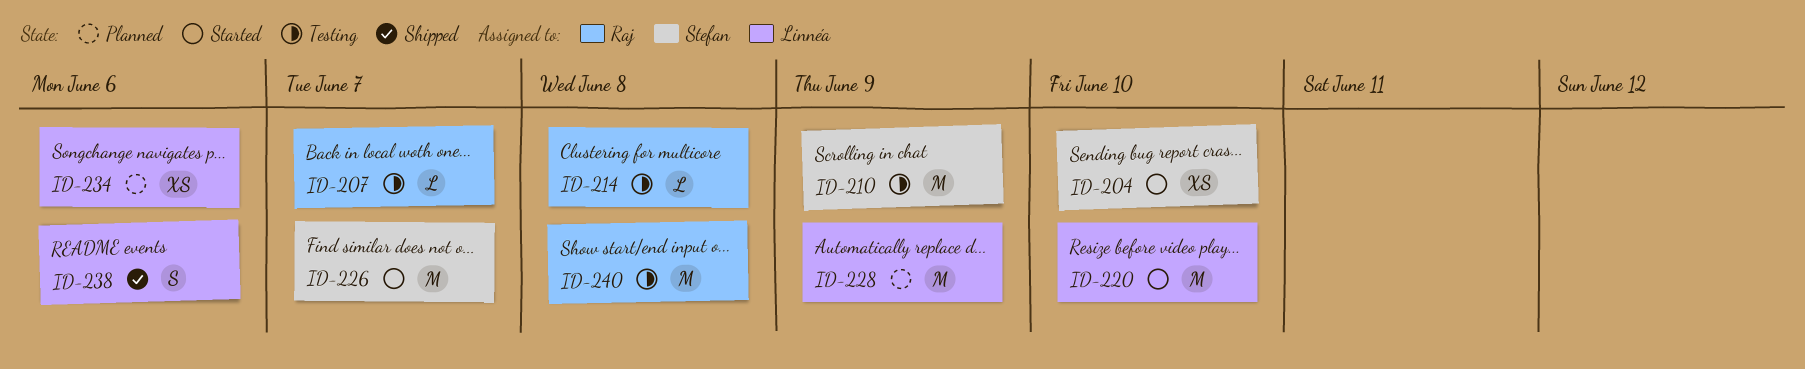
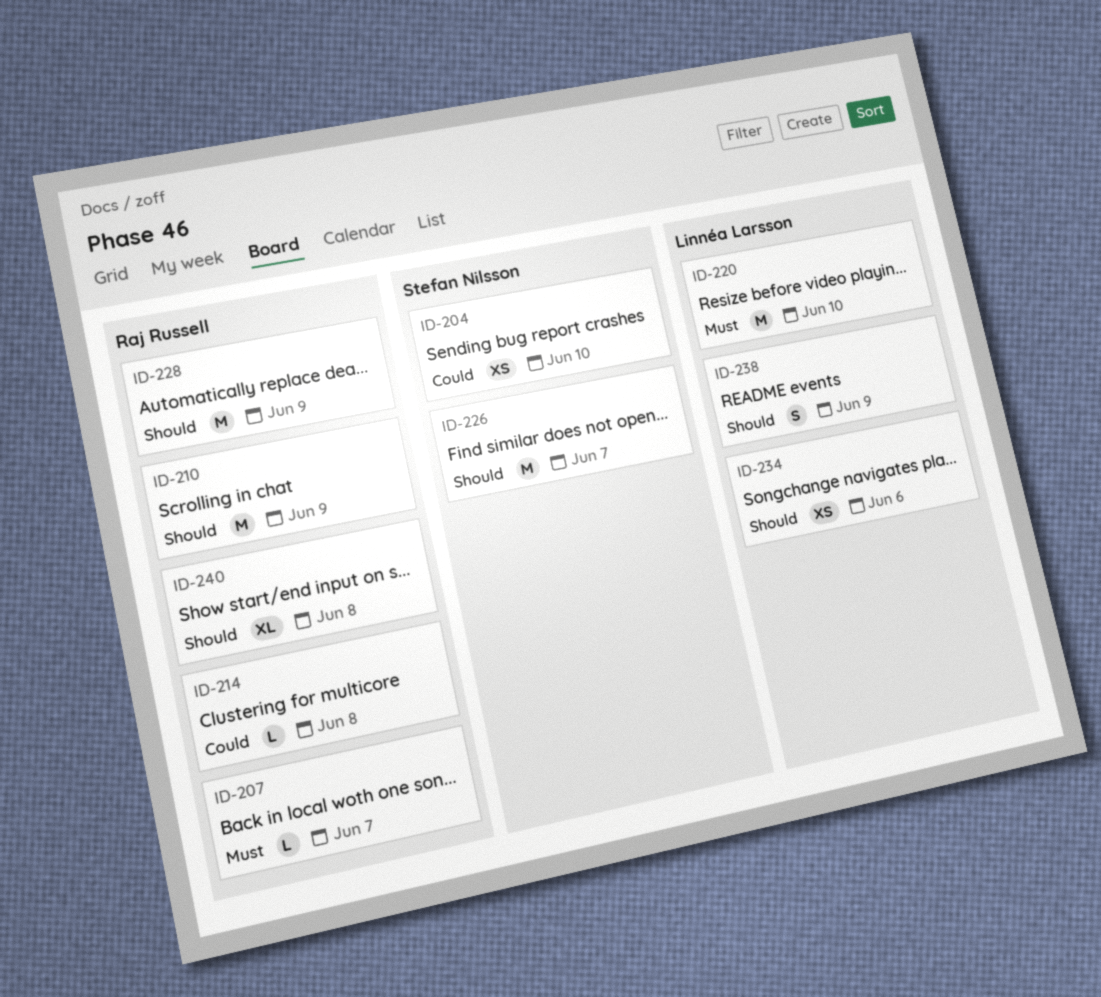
ID-210, owner: Stefan Nilsson -> Raj Russell
ID-228, owner: Linnéa Larsson -> Raj Russell
ID-238, due: Jun 6 -> Jun 9
ID-240, estimate: M -> XL

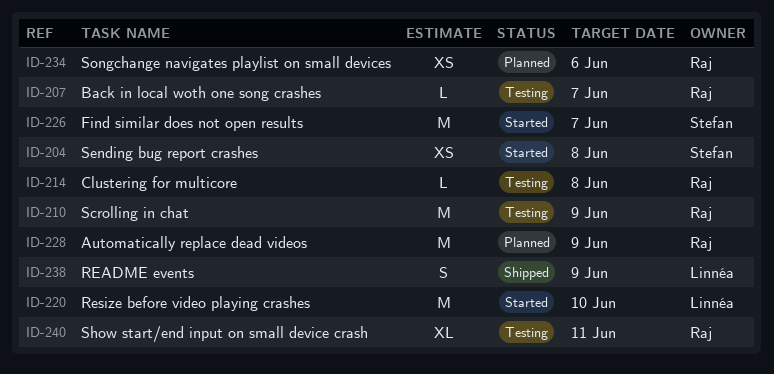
ID-204, due: Jun 10 -> Jun 8
ID-234, owner: Linnéa Larsson -> Raj Russell
ID-240, due: Jun 8 -> Jun 11

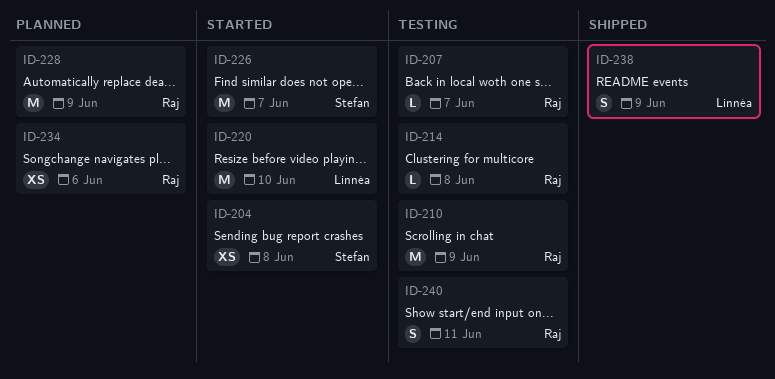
ID-240, estimate: XL -> S

